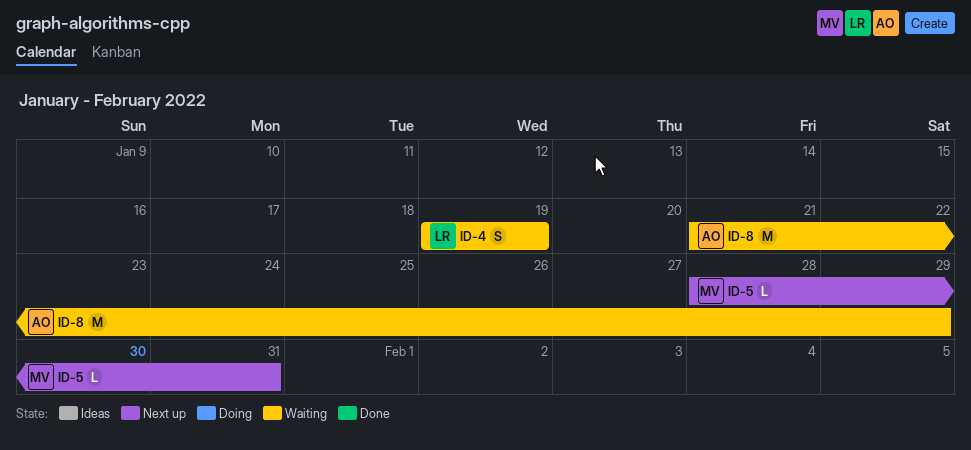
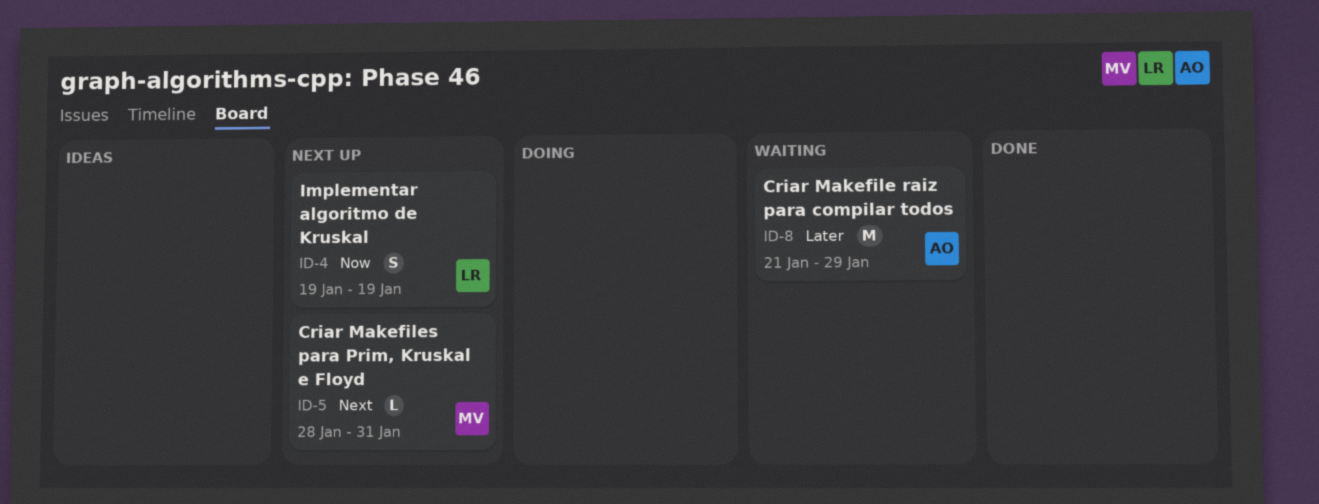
ID-4, status: Waiting -> Next up

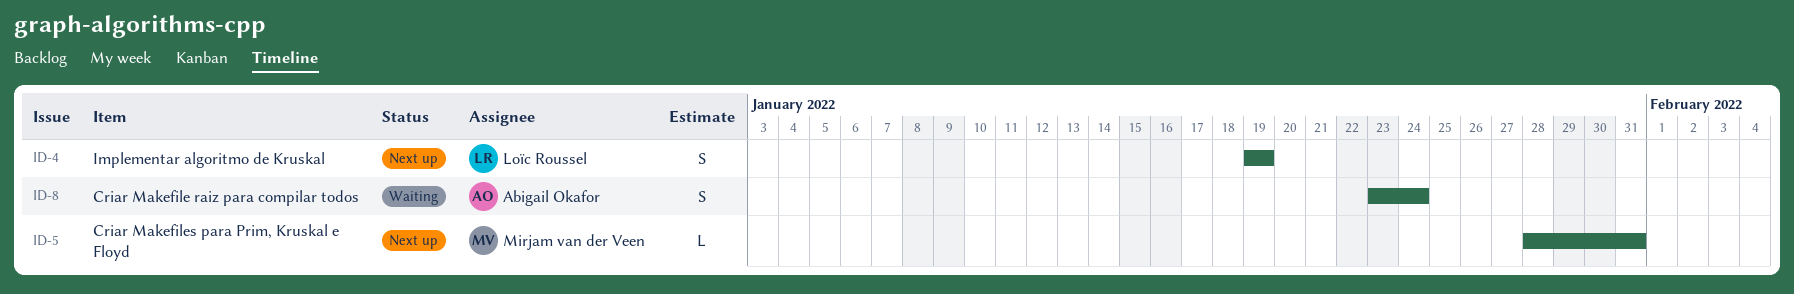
ID-8, estimate: M -> S
ID-8, start: Jan 21 -> Jan 23
ID-8, due: Jan 29 -> Jan 24

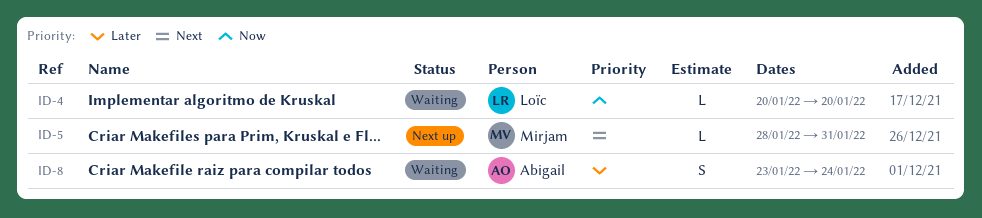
ID-4, status: Next up -> Waiting
ID-4, estimate: S -> L
ID-4, start: Jan 19 -> Jan 20
ID-4, due: Jan 19 -> Jan 20

